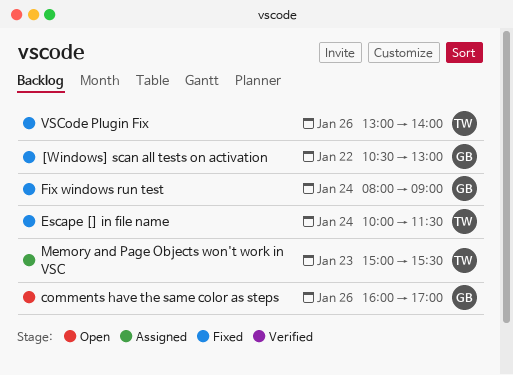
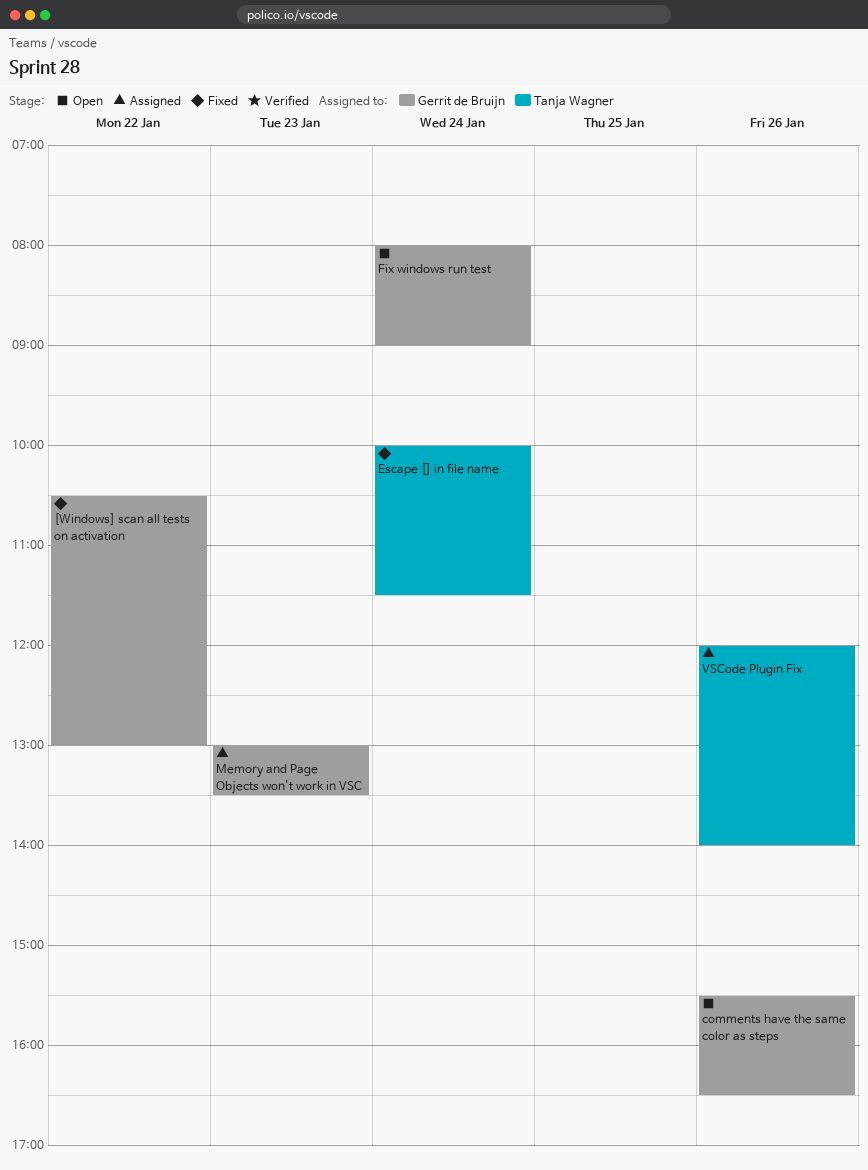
comments have the same color as steps, begins: 16:00 -> 15:30
comments have the same color as steps, ends: 17:00 -> 16:30
Fix windows run test, status: Fixed -> Open
Memory and Page Objects won't work in VSC, owner: Tanja Wagner -> Gerrit de Bruijn
Memory and Page Objects won't work in VSC, begins: 15:00 -> 13:00
Memory and Page Objects won't work in VSC, ends: 15:30 -> 13:30
VSCode Plugin Fix, status: Fixed -> Assigned
VSCode Plugin Fix, begins: 13:00 -> 12:00

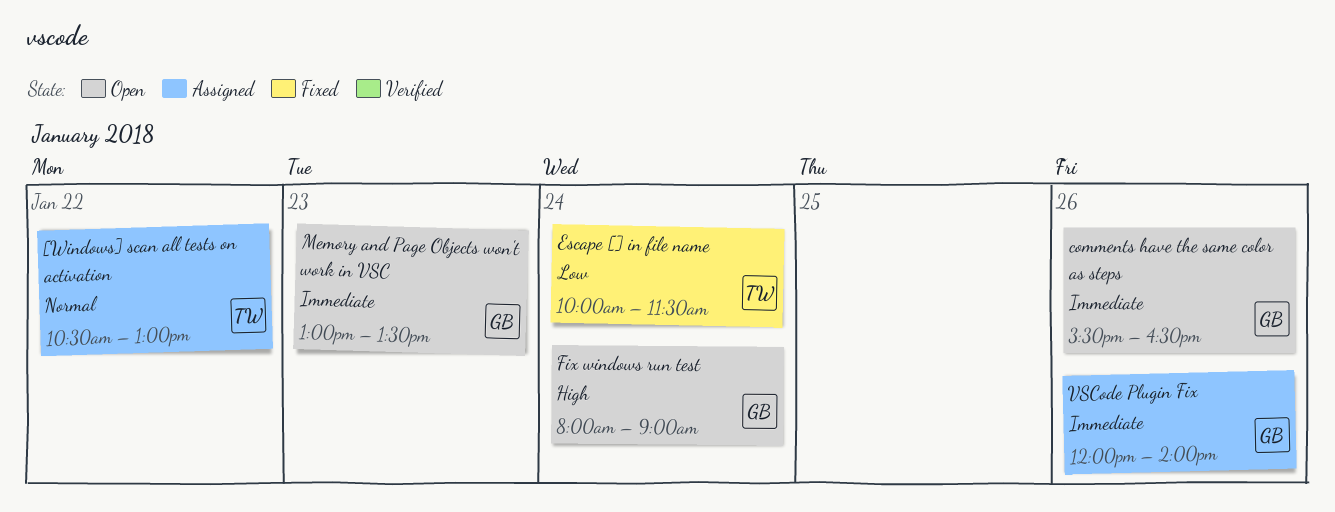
[Windows] scan all tests on activation, status: Fixed -> Assigned
[Windows] scan all tests on activation, owner: Gerrit de Bruijn -> Tanja Wagner
Memory and Page Objects won't work in VSC, status: Assigned -> Open
VSCode Plugin Fix, owner: Tanja Wagner -> Gerrit de Bruijn

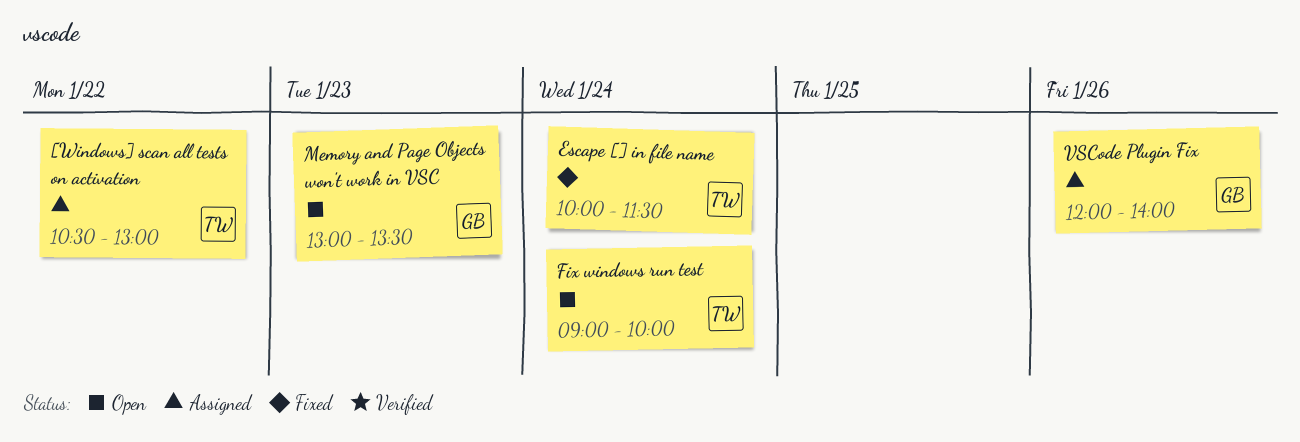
comments have the same color as steps: present -> none
Fix windows run test, owner: GB -> TW
Fix windows run test, begins: 08:00 -> 09:00
Fix windows run test, ends: 09:00 -> 10:00

